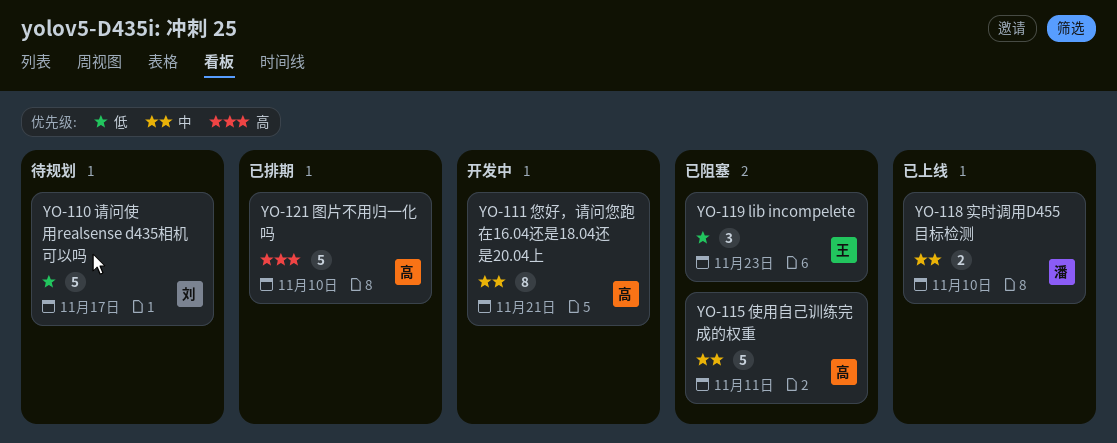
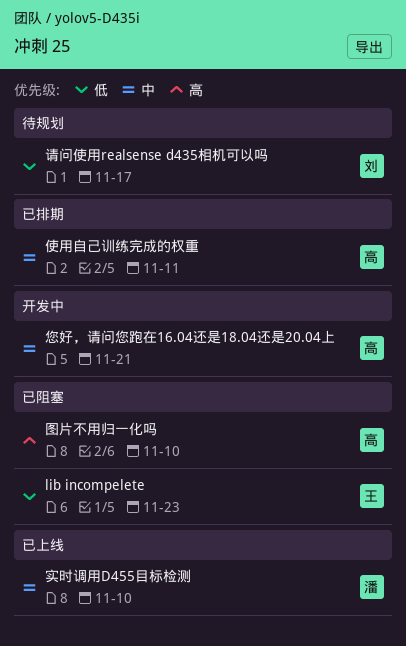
使用自己训练完成的权重, status: 已阻塞 -> 已排期
图片不用归一化吗, status: 已排期 -> 已阻塞

